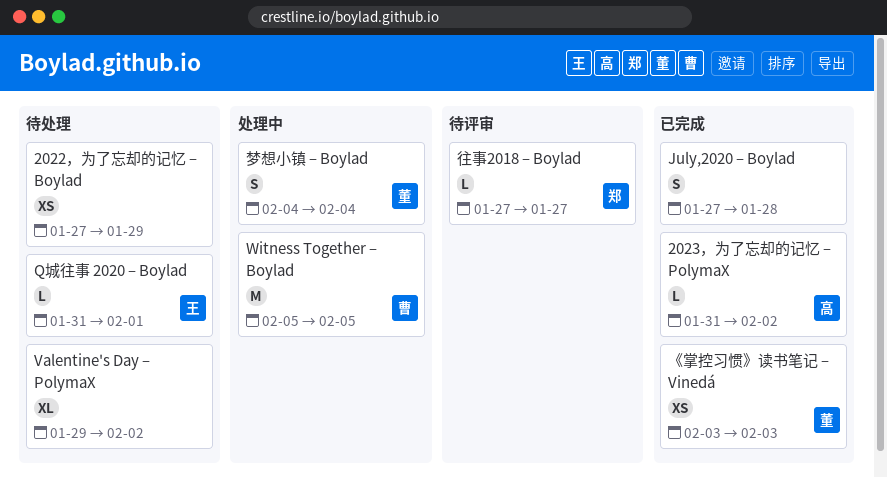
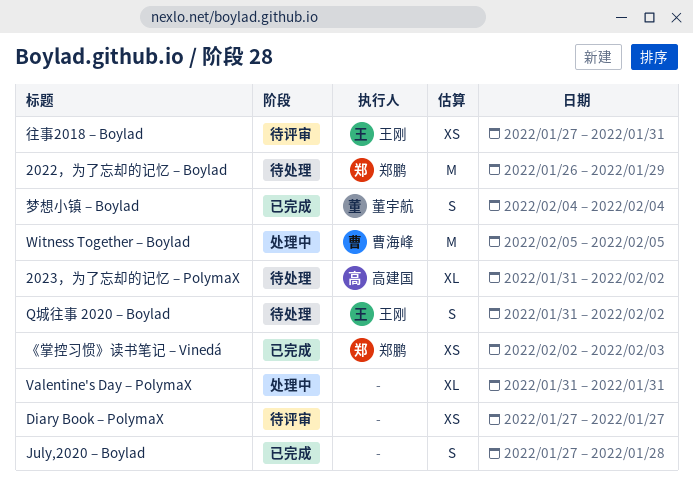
2022，为了忘却的记忆 – Boylad, owner: none -> 郑鹏
2022，为了忘却的记忆 – Boylad, estimate: XS -> M
2022，为了忘却的记忆 – Boylad, start: Jan 27 -> Jan 26
2023，为了忘却的记忆 – PolymaX, status: 已完成 -> 待处理
2023，为了忘却的记忆 – PolymaX, estimate: L -> XL
Diary Book – PolymaX: none -> present
Q城往事 2020 – Boylad, estimate: L -> S
Q城往事 2020 – Boylad, due: Feb 1 -> Feb 2
Valentine's Day – PolymaX, status: 待处理 -> 处理中
Valentine's Day – PolymaX, start: Jan 29 -> Jan 31
Valentine's Day – PolymaX, due: Feb 2 -> Jan 31
《掌控习惯》读书笔记 – Vinedá, owner: 董宇航 -> 郑鹏
《掌控习惯》读书笔记 – Vinedá, start: Feb 3 -> Feb 2
往事2018 – Boylad, owner: 郑鹏 -> 王刚
往事2018 – Boylad, estimate: L -> XS
往事2018 – Boylad, due: Jan 27 -> Jan 31
梦想小镇 – Boylad, status: 处理中 -> 已完成

